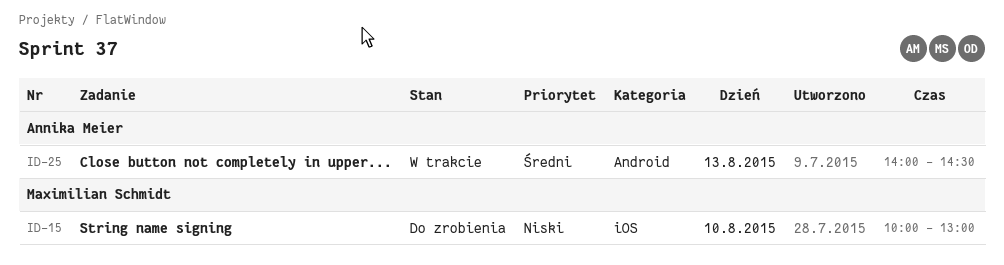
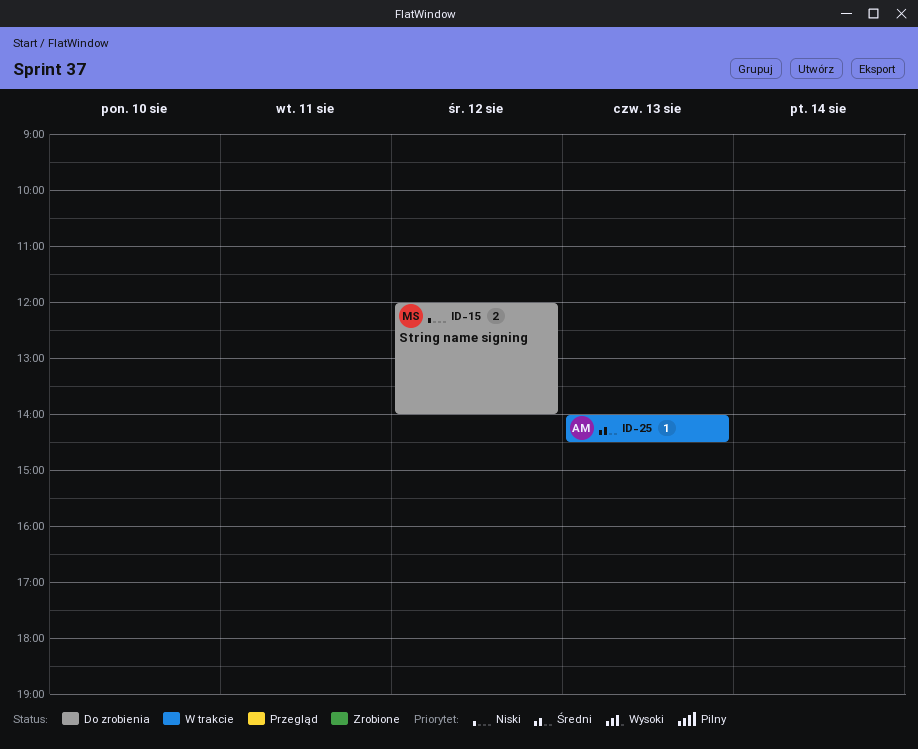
ID-15, day: Aug 10 -> Aug 12
ID-15, begins: 10:00 -> 12:00
ID-15, ends: 13:00 -> 14:00

